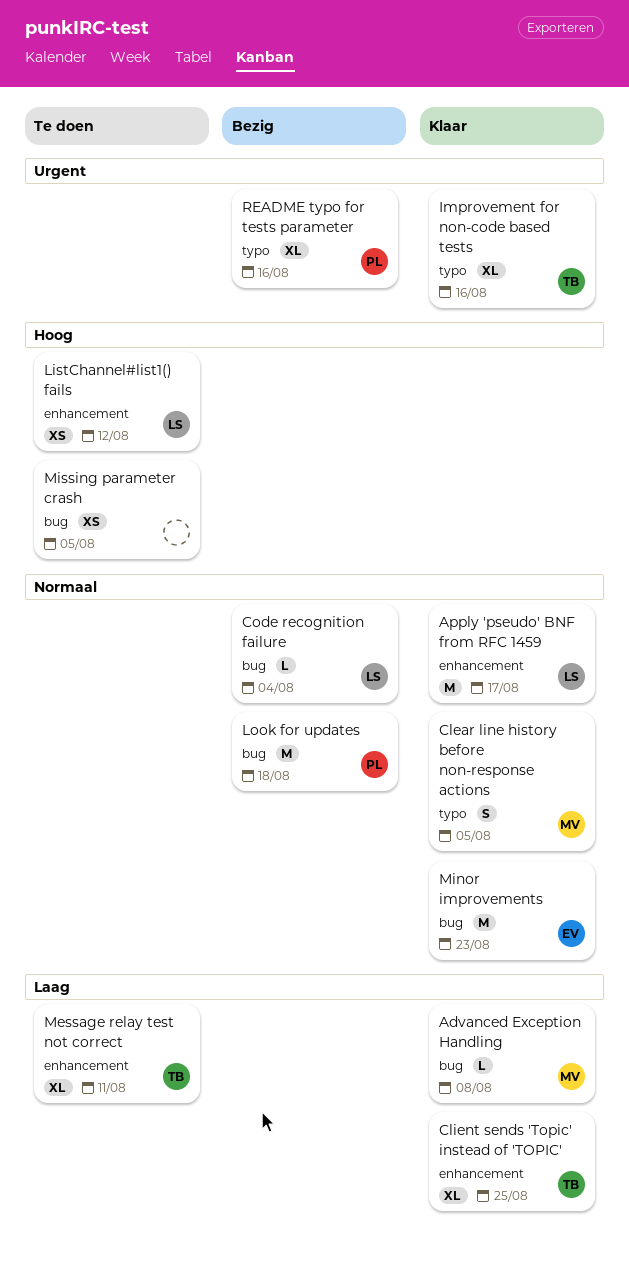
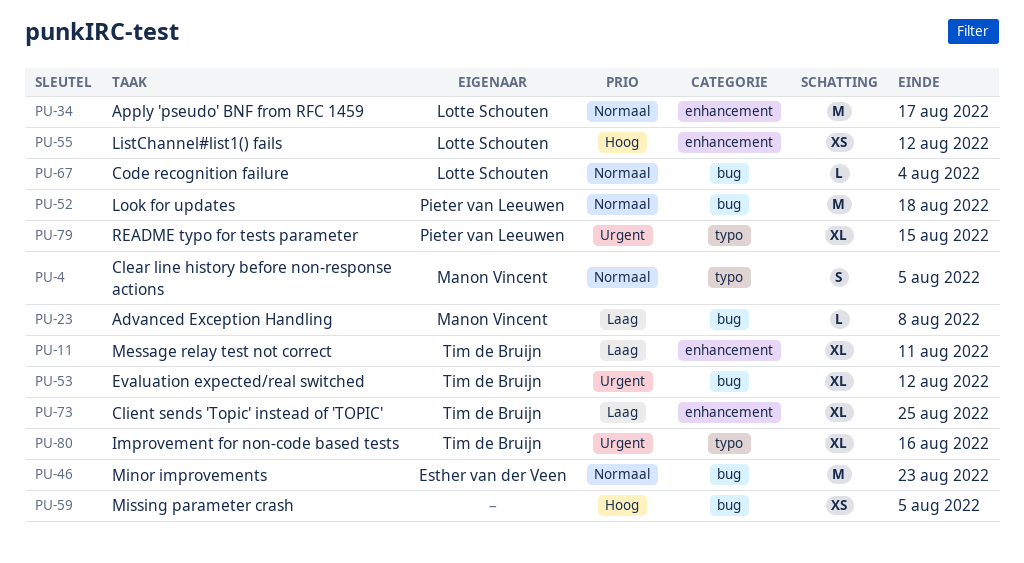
Evaluation expected/real switched: none -> present
README typo for tests parameter, due: Aug 16 -> Aug 15

